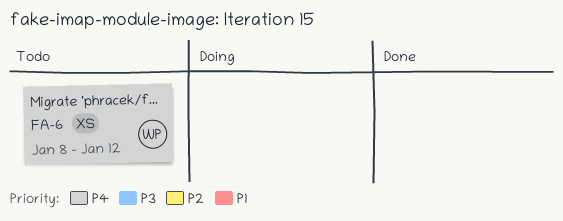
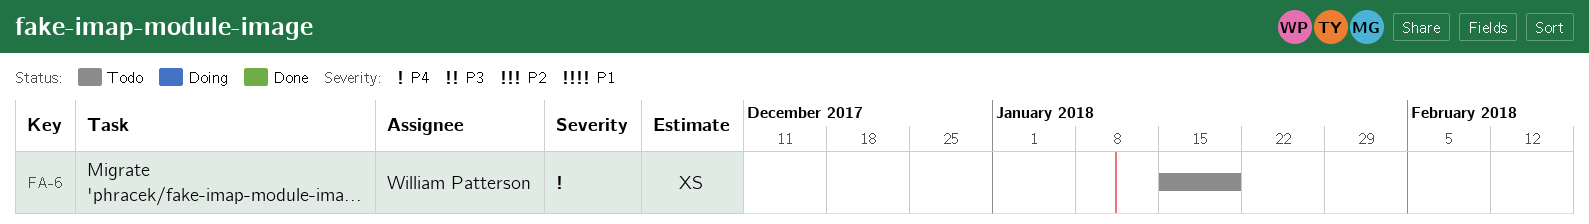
FA-6, start: Jan 8 -> Jan 15
FA-6, due: Jan 12 -> Jan 19

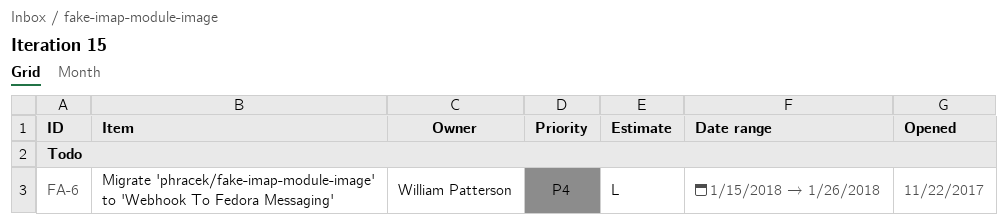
FA-6, estimate: XS -> L
FA-6, due: Jan 19 -> Jan 26

